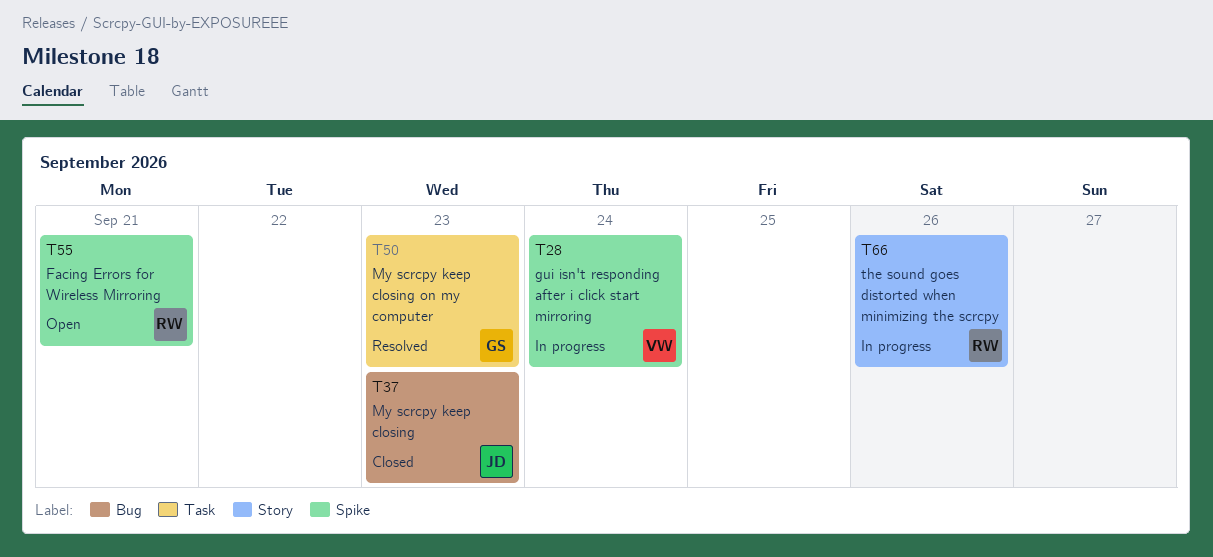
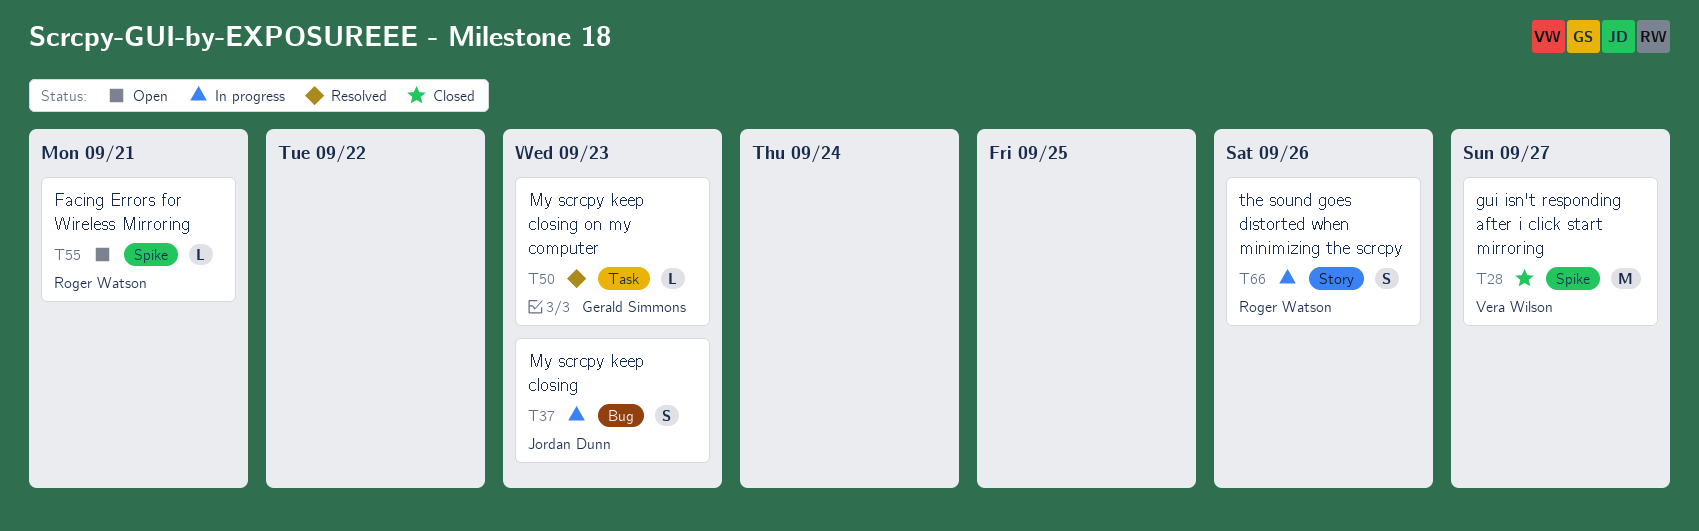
T28, status: In progress -> Closed
T28, due: Sep 24 -> Sep 27
T37, status: Closed -> In progress

